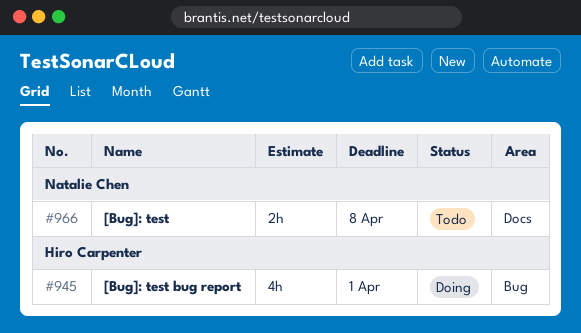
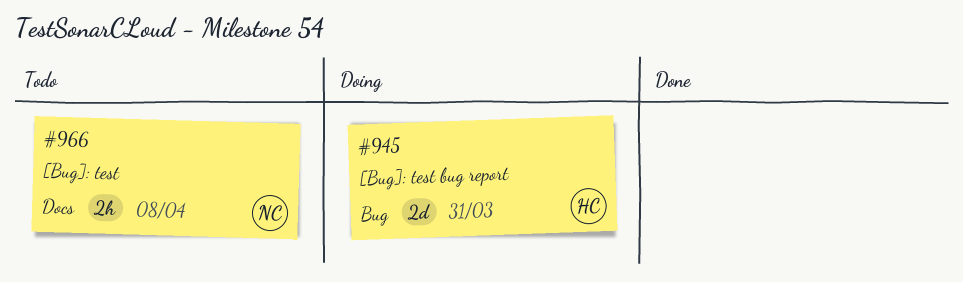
#945, estimate: 4h -> 2d
#945, due: Apr 1 -> Mar 31

